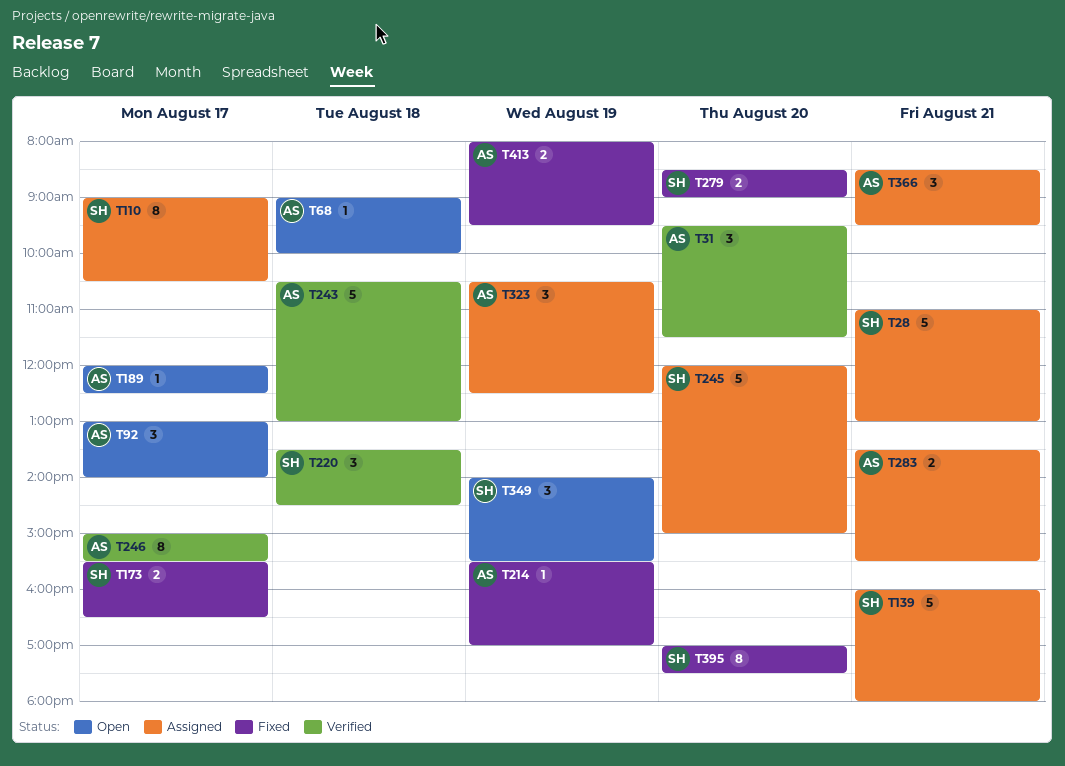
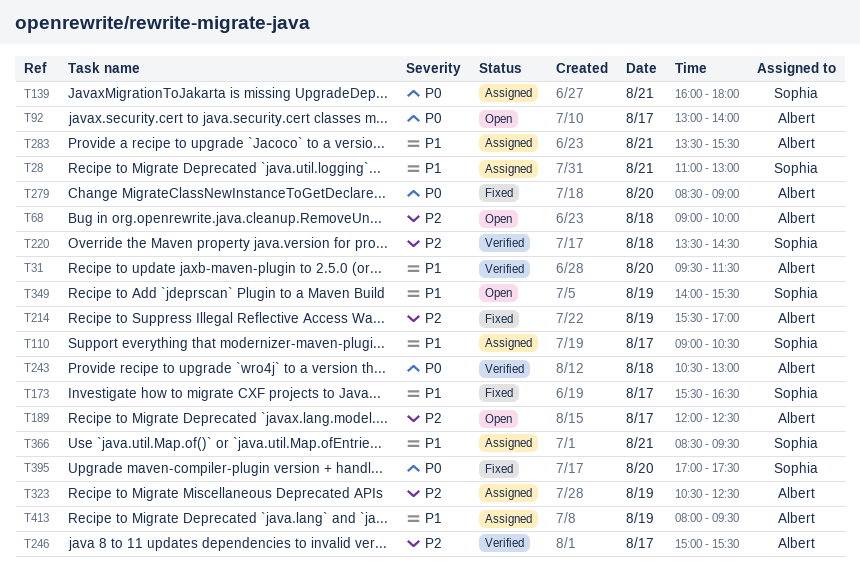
T245: present -> none
T279, owner: Sophia -> Albert
T366, owner: Albert -> Sophia
T413, status: Fixed -> Assigned

